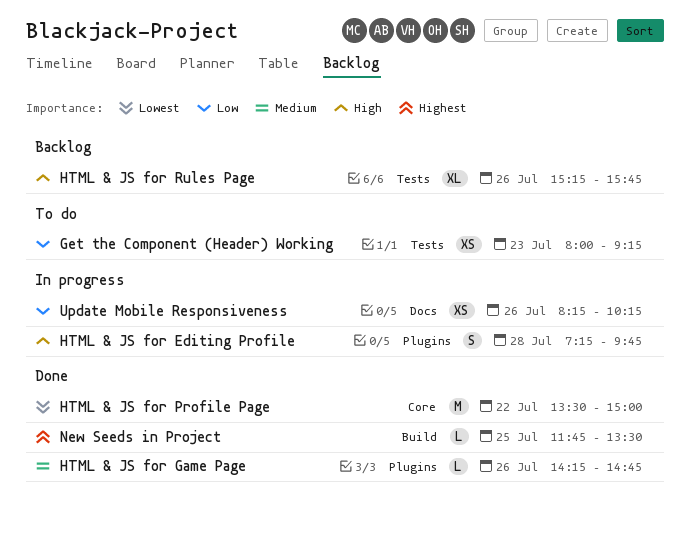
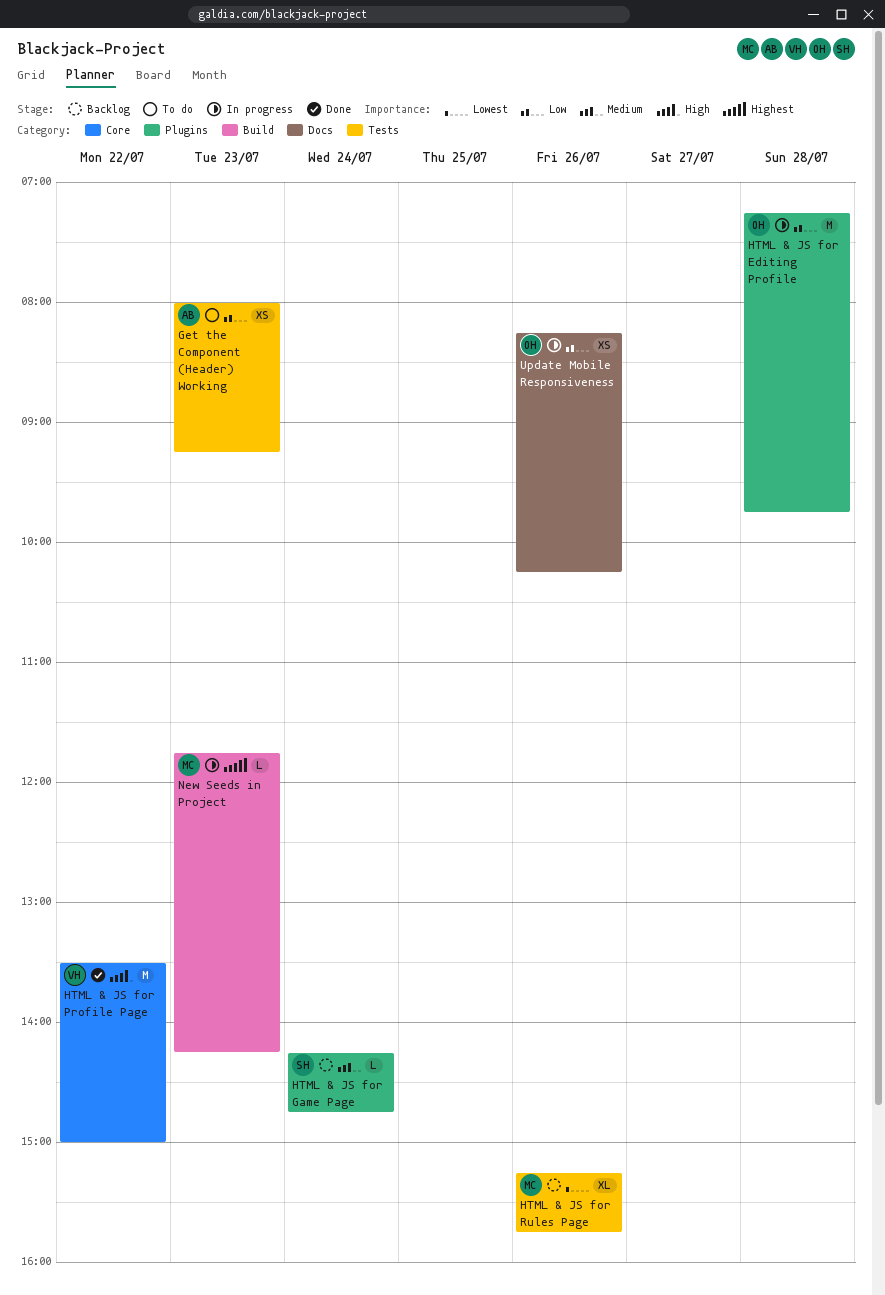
HTML & JS for Editing Profile, priority: High -> Low
HTML & JS for Editing Profile, estimate: S -> M
HTML & JS for Game Page, status: Done -> Backlog
HTML & JS for Game Page, day: Jul 26 -> Jul 24
HTML & JS for Profile Page, priority: Lowest -> High
HTML & JS for Rules Page, priority: High -> Lowest
New Seeds in Project, status: Done -> In progress
New Seeds in Project, day: Jul 25 -> Jul 23
New Seeds in Project, ends: 13:30 -> 14:15

